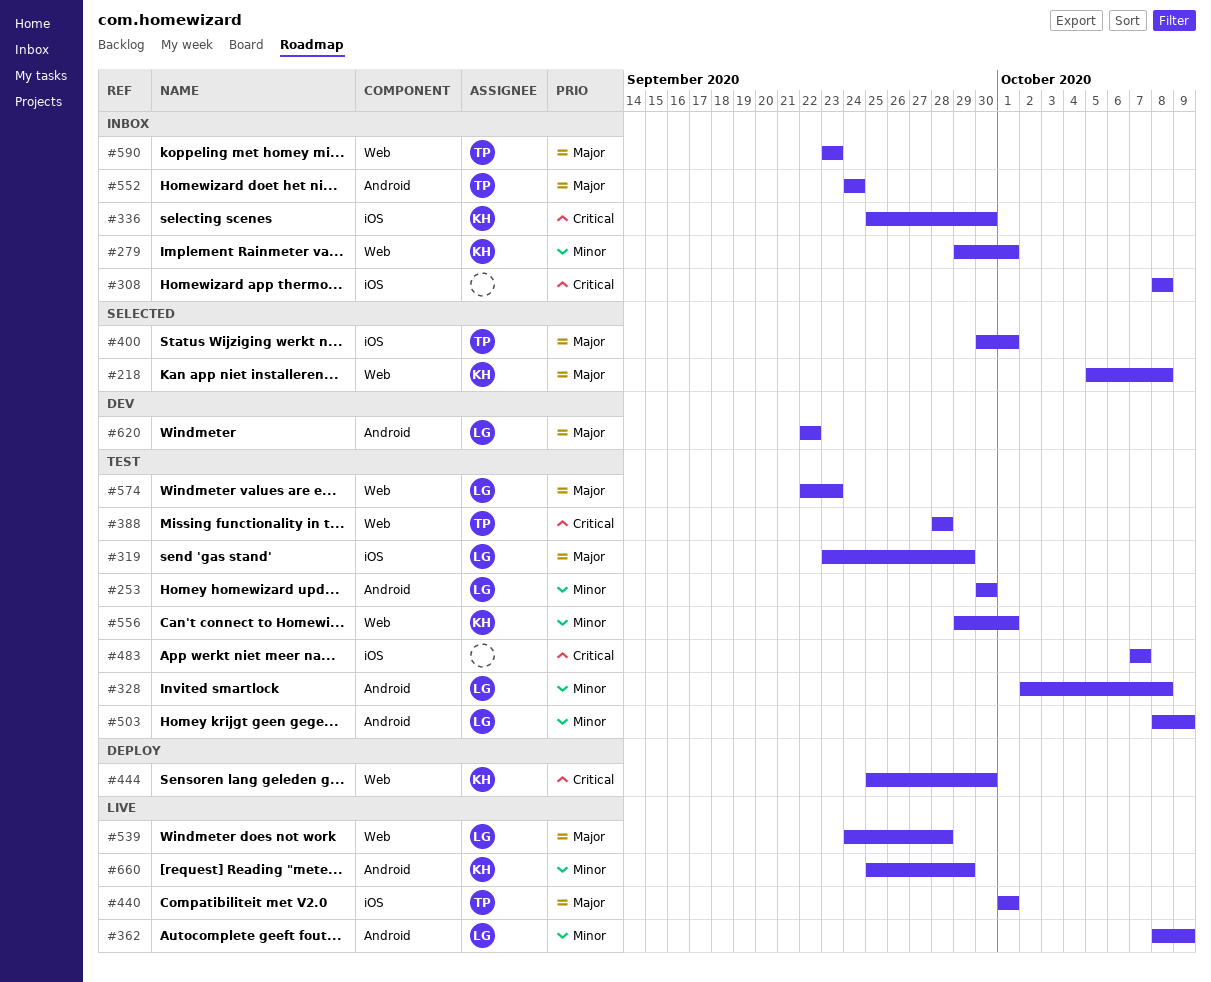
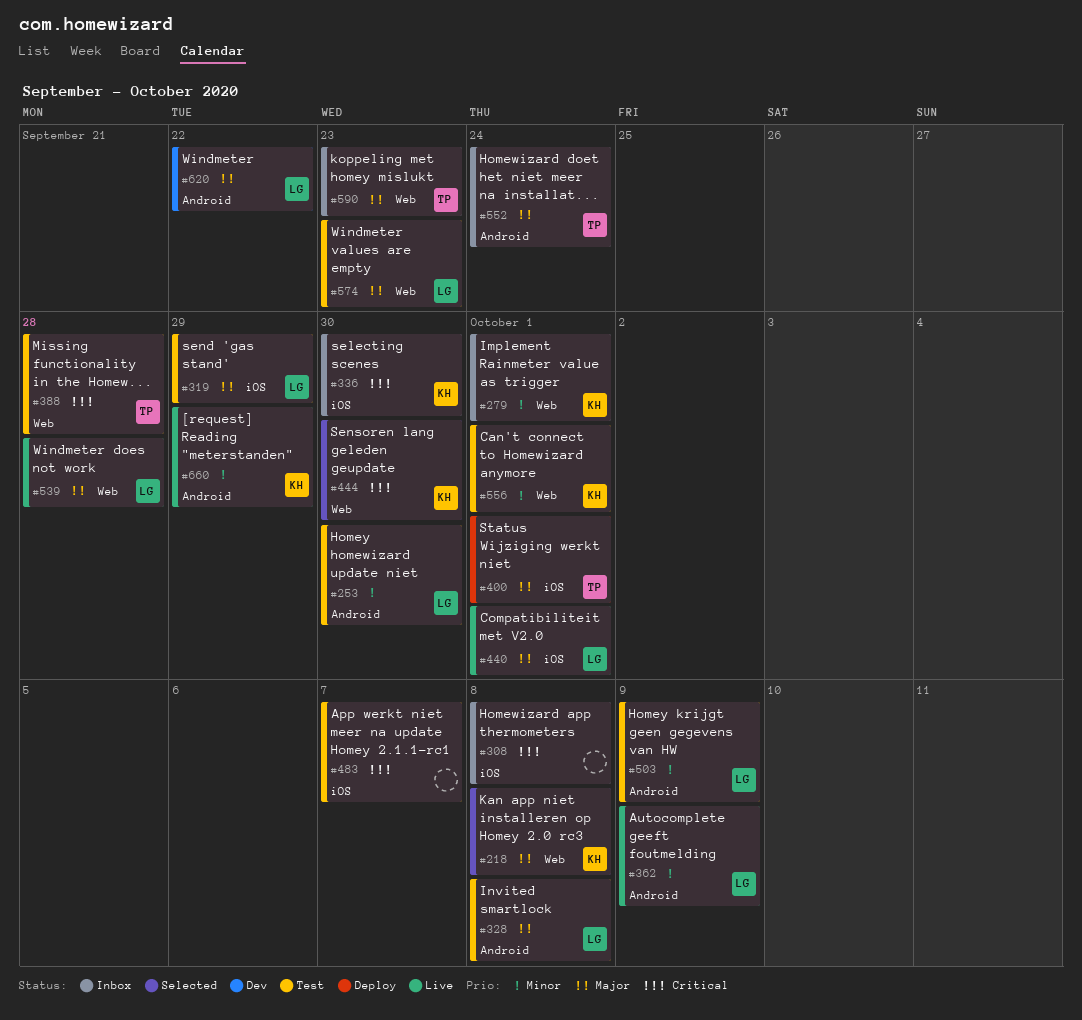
#328, priority: Minor -> Major
#400, status: Selected -> Deploy
#440, owner: TP -> LG
#444, status: Deploy -> Selected

